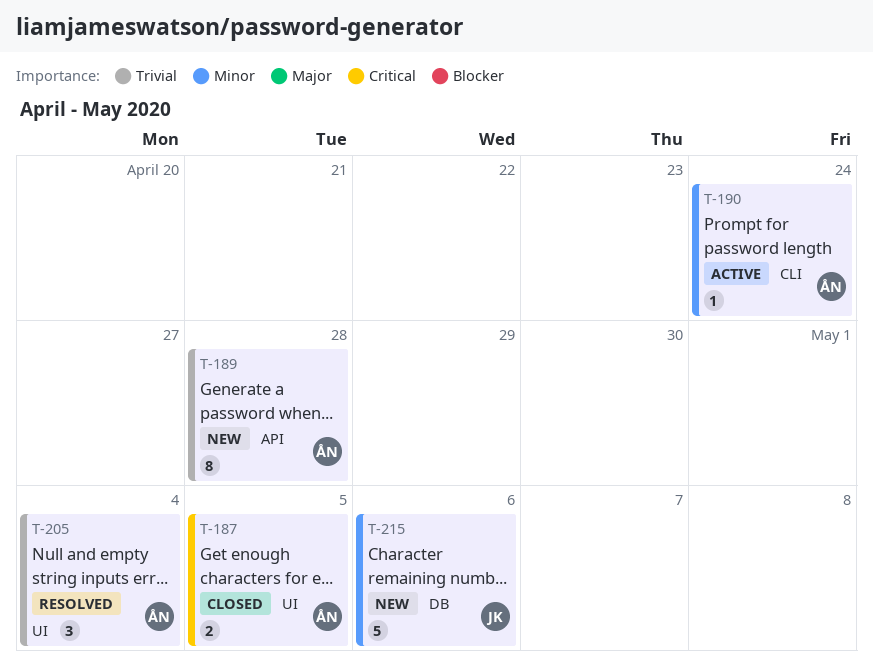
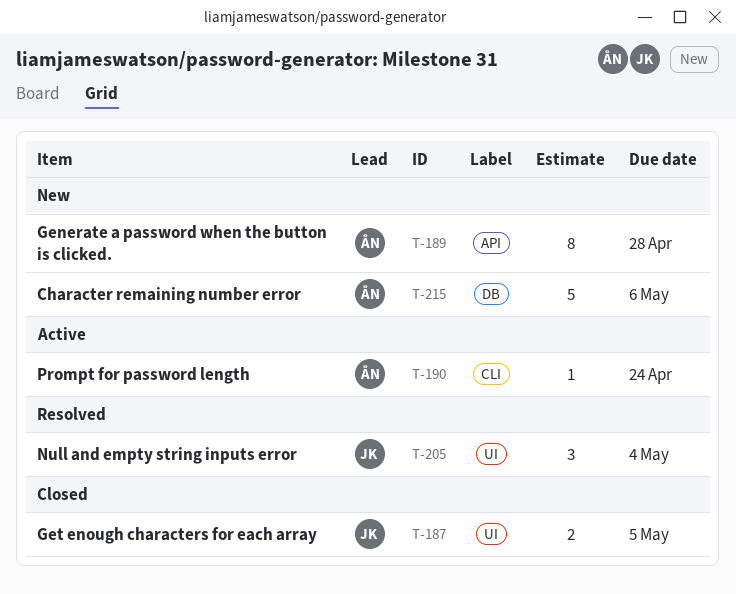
T-187, owner: ÅN -> JK
T-205, owner: ÅN -> JK
T-215, owner: JK -> ÅN

